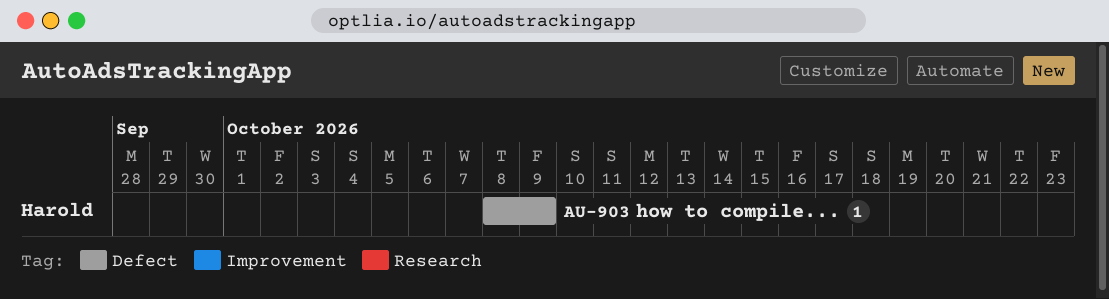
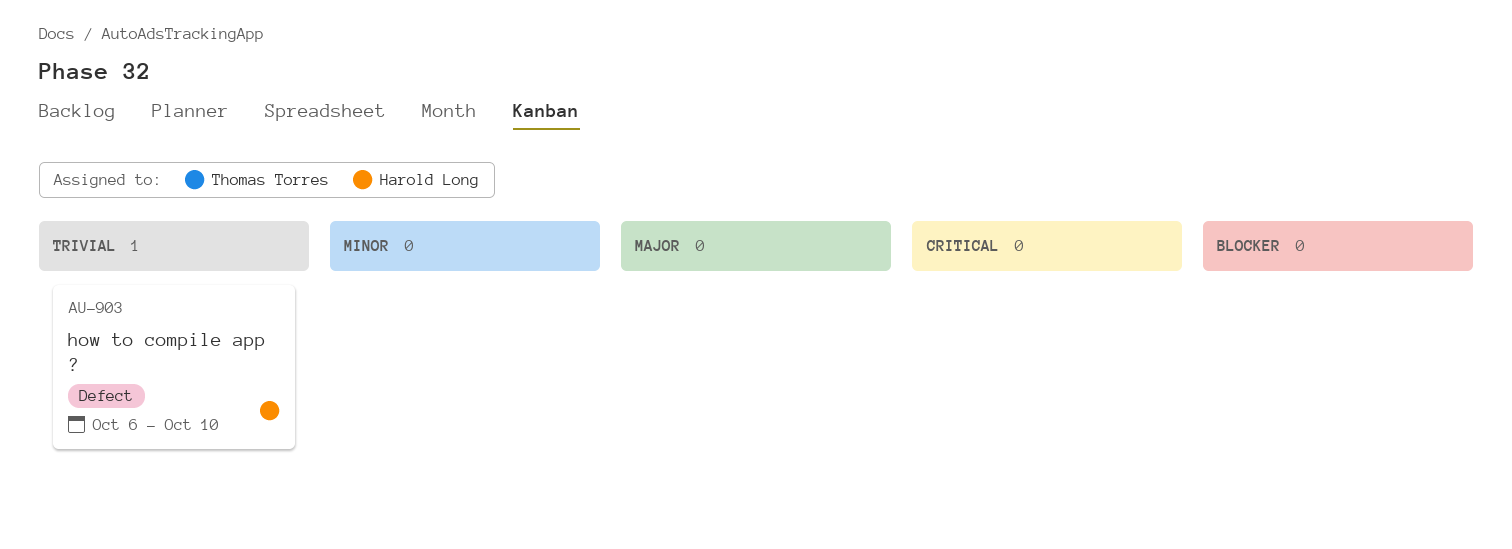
AU-903, start: Oct 8 -> Oct 6
AU-903, due: Oct 9 -> Oct 10

